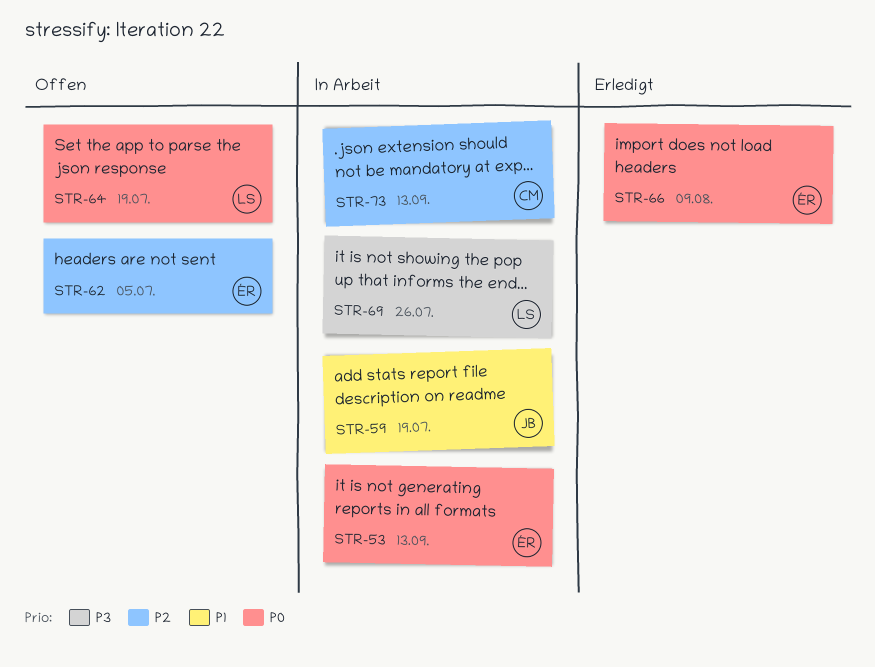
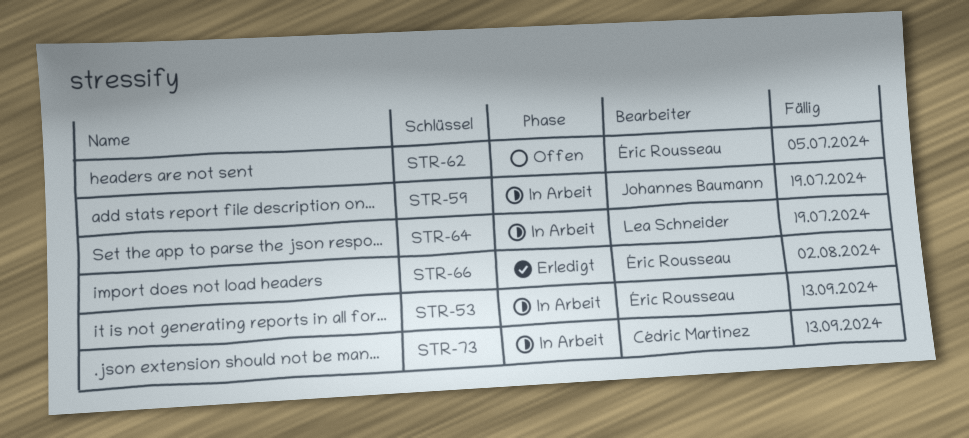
STR-64, status: Offen -> In Arbeit
STR-66, due: Aug 9 -> Aug 2
STR-69: present -> none

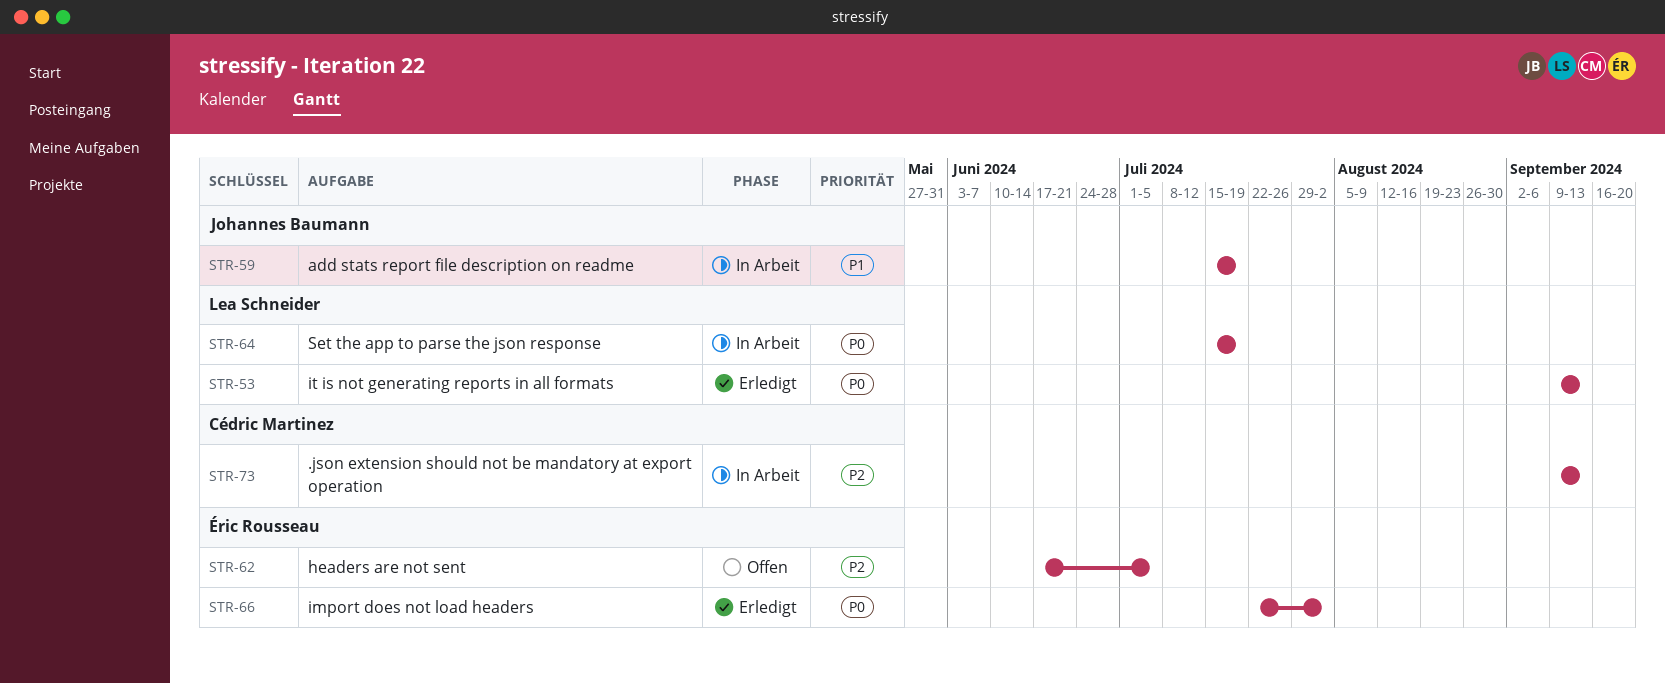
STR-53, status: In Arbeit -> Erledigt
STR-53, owner: Éric Rousseau -> Lea Schneider

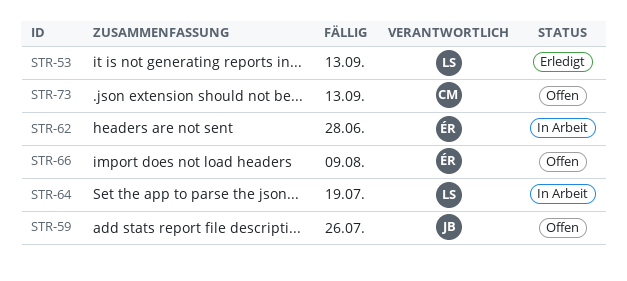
STR-59, status: In Arbeit -> Offen
STR-59, due: Jul 19 -> Jul 26
STR-62, status: Offen -> In Arbeit
STR-62, due: Jul 5 -> Jun 28
STR-66, status: Erledigt -> Offen
STR-66, due: Aug 2 -> Aug 9
STR-73, status: In Arbeit -> Offen

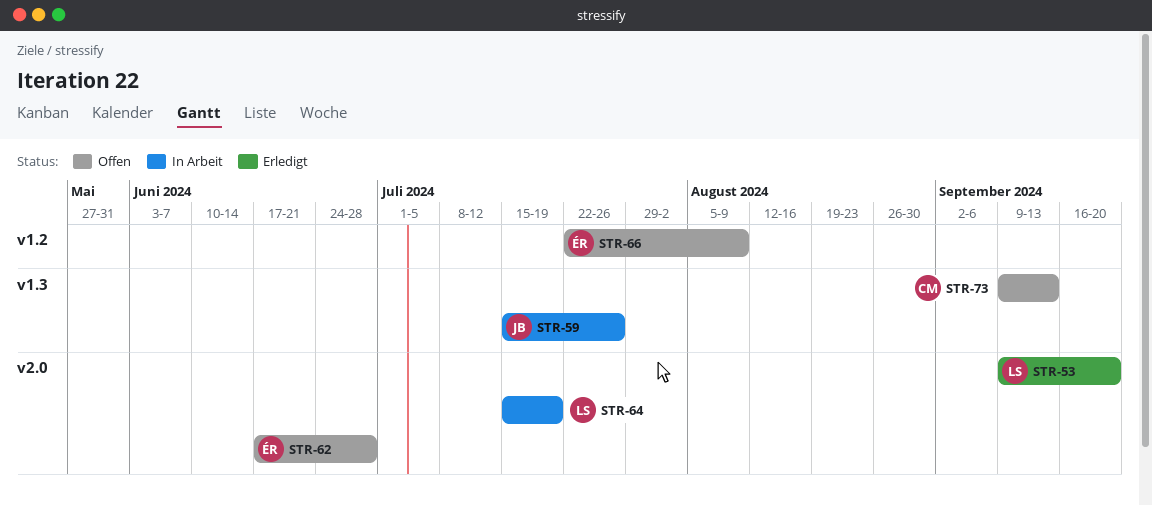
STR-53, due: Sep 13 -> Sep 20
STR-59, status: Offen -> In Arbeit
STR-62, status: In Arbeit -> Offen

